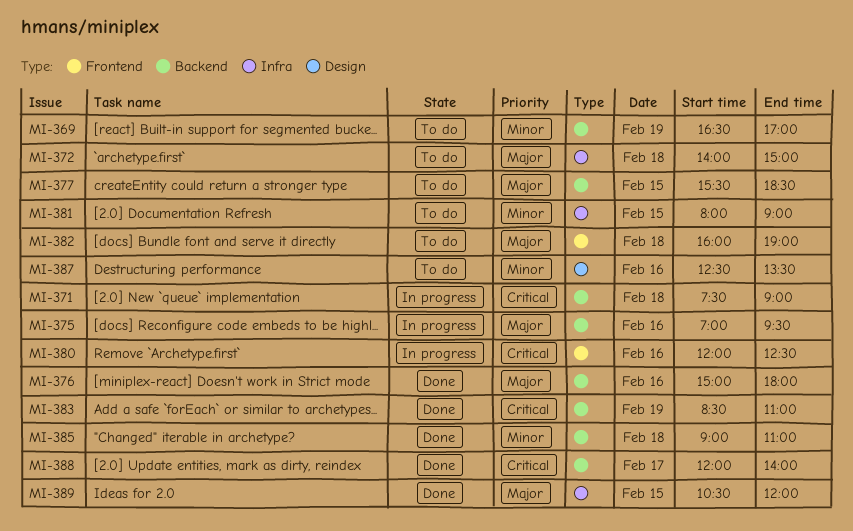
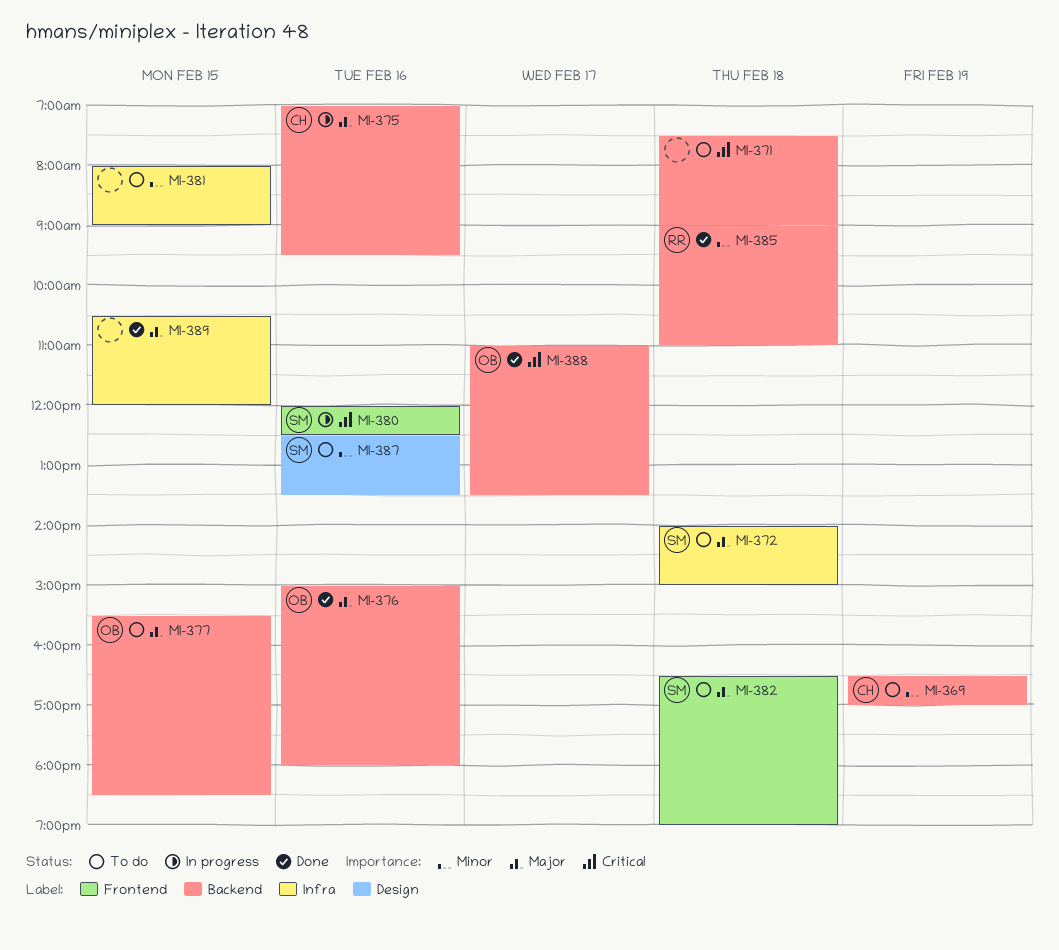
MI-371, status: In progress -> To do
MI-382, begins: 16:00 -> 16:30
MI-383: present -> none
MI-388, begins: 12:00 -> 11:00
MI-388, ends: 14:00 -> 13:30

